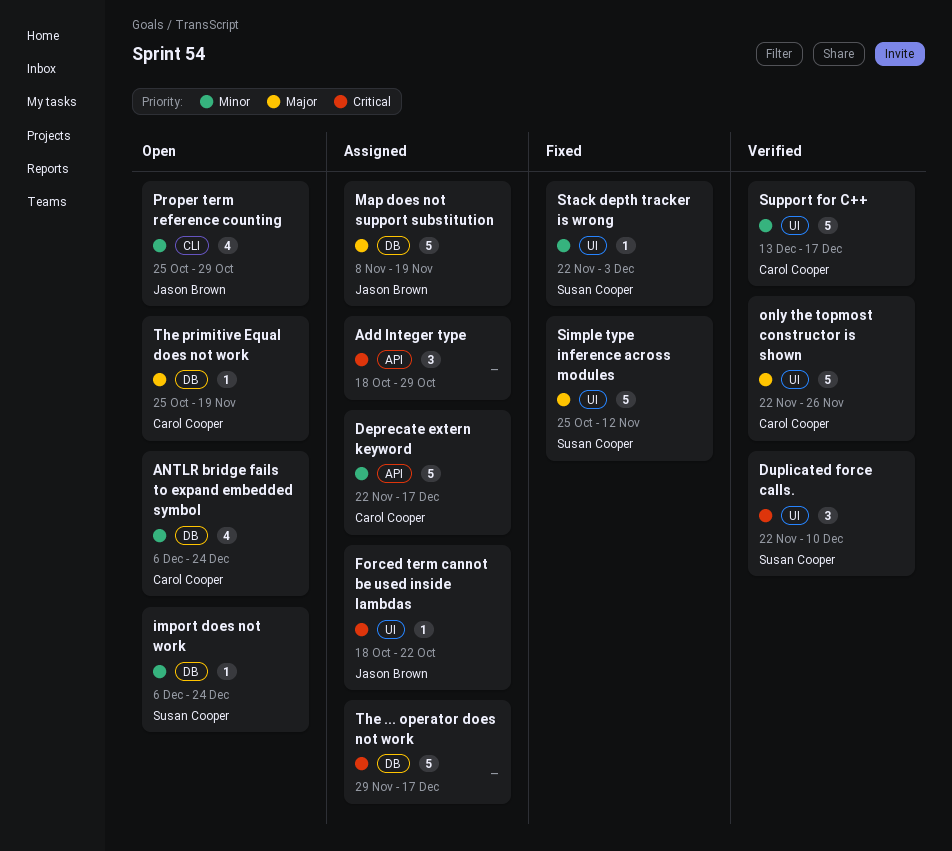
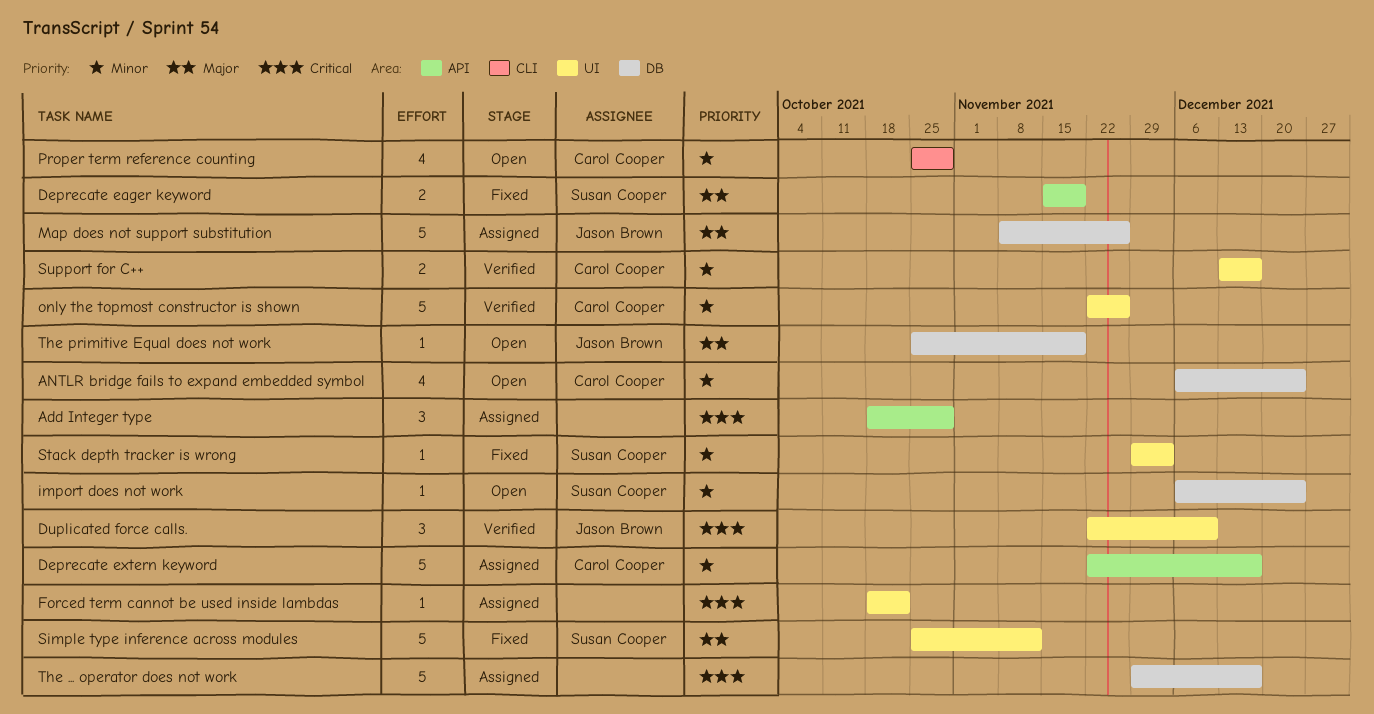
Deprecate eager keyword: none -> present
Duplicated force calls., owner: Susan Cooper -> Jason Brown
Forced term cannot be used inside lambdas, owner: Jason Brown -> none
Map does not support substitution, due: Nov 19 -> Nov 26
only the topmost constructor is shown, priority: Major -> Minor
Proper term reference counting, owner: Jason Brown -> Carol Cooper
Stack depth tracker is wrong, start: Nov 22 -> Nov 29
Support for C++, estimate: 5 -> 2
The primitive Equal does not work, owner: Carol Cooper -> Jason Brown

